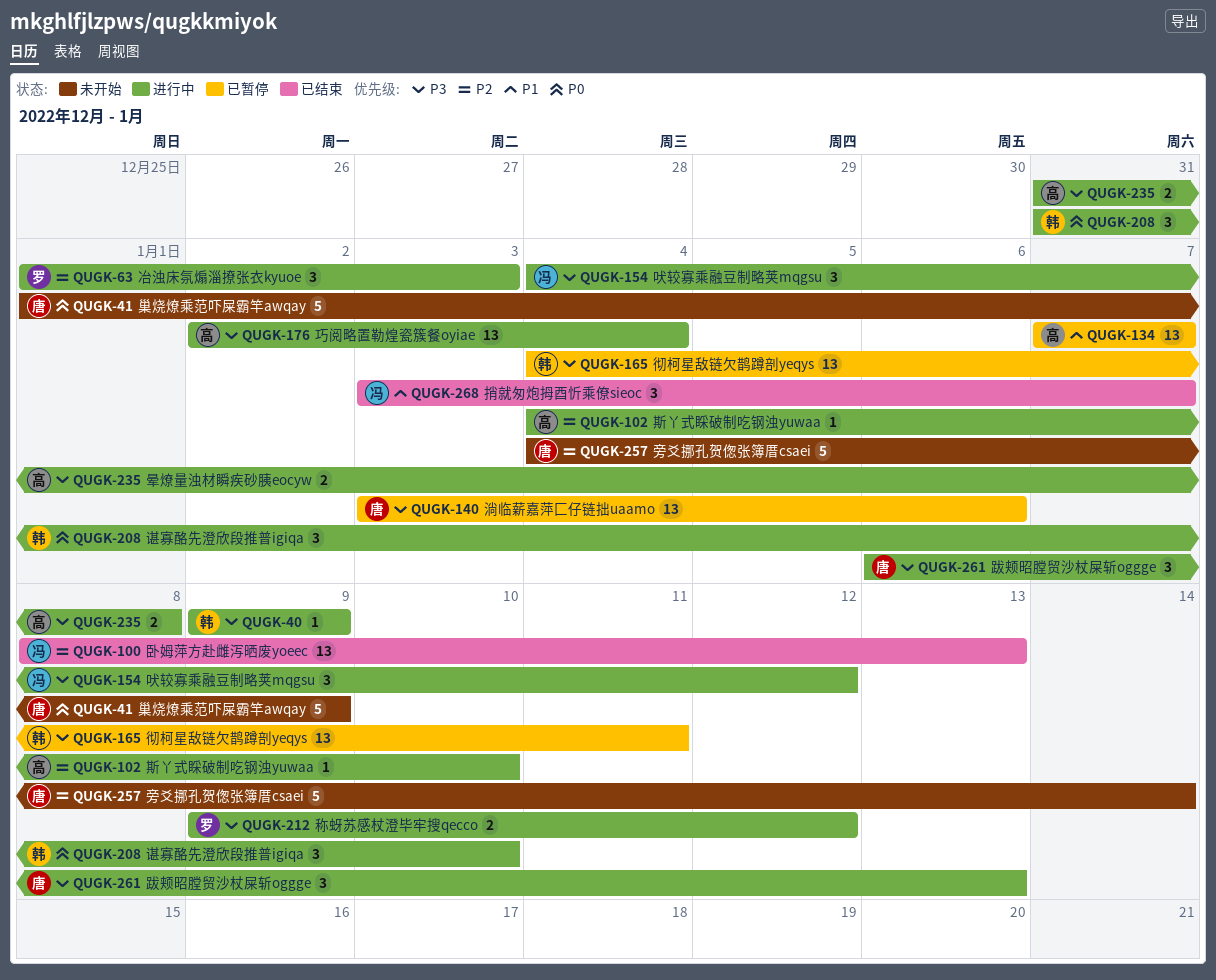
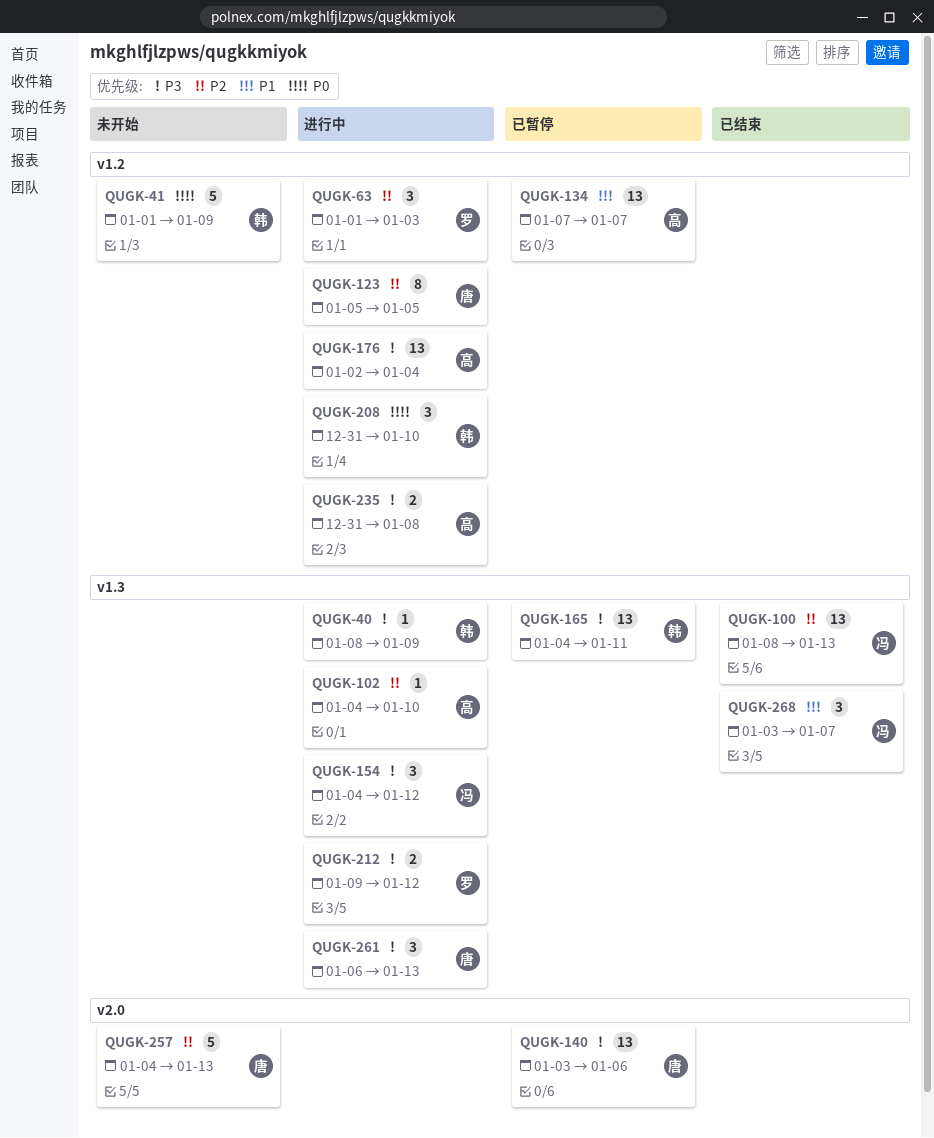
QUGK-40, start: Jan 9 -> Jan 8
QUGK-41, owner: 唐 -> 韩
QUGK-123: none -> present
QUGK-257, due: Jan 14 -> Jan 13

